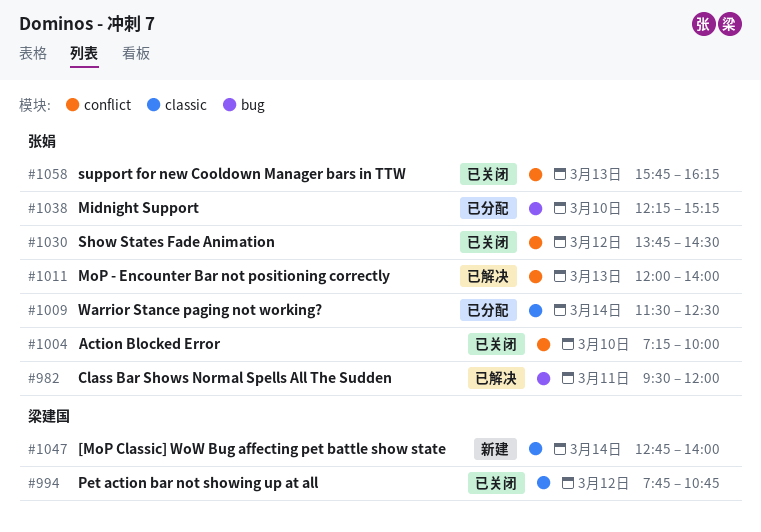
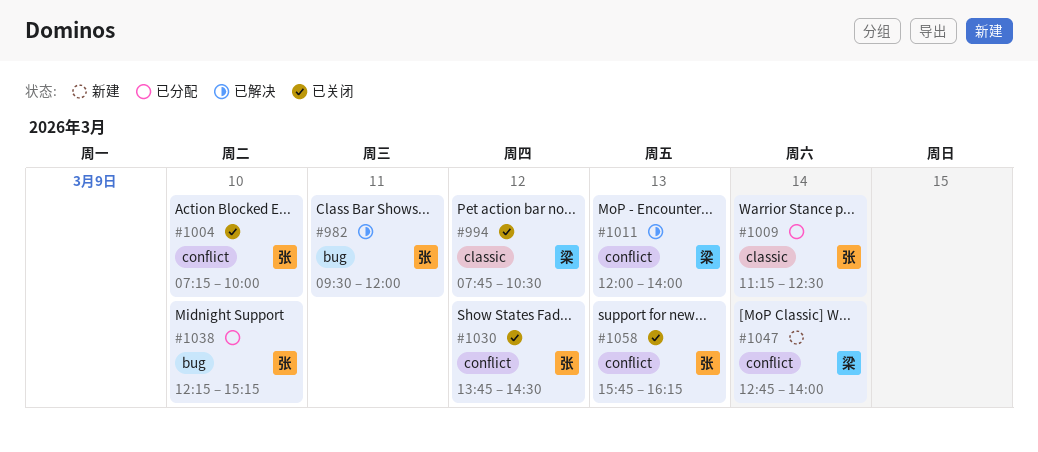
#994, ends: 10:45 -> 10:30
#1009, begins: 11:30 -> 11:15
#1011, owner: 张娟 -> 梁建国
#1047, label: classic -> conflict

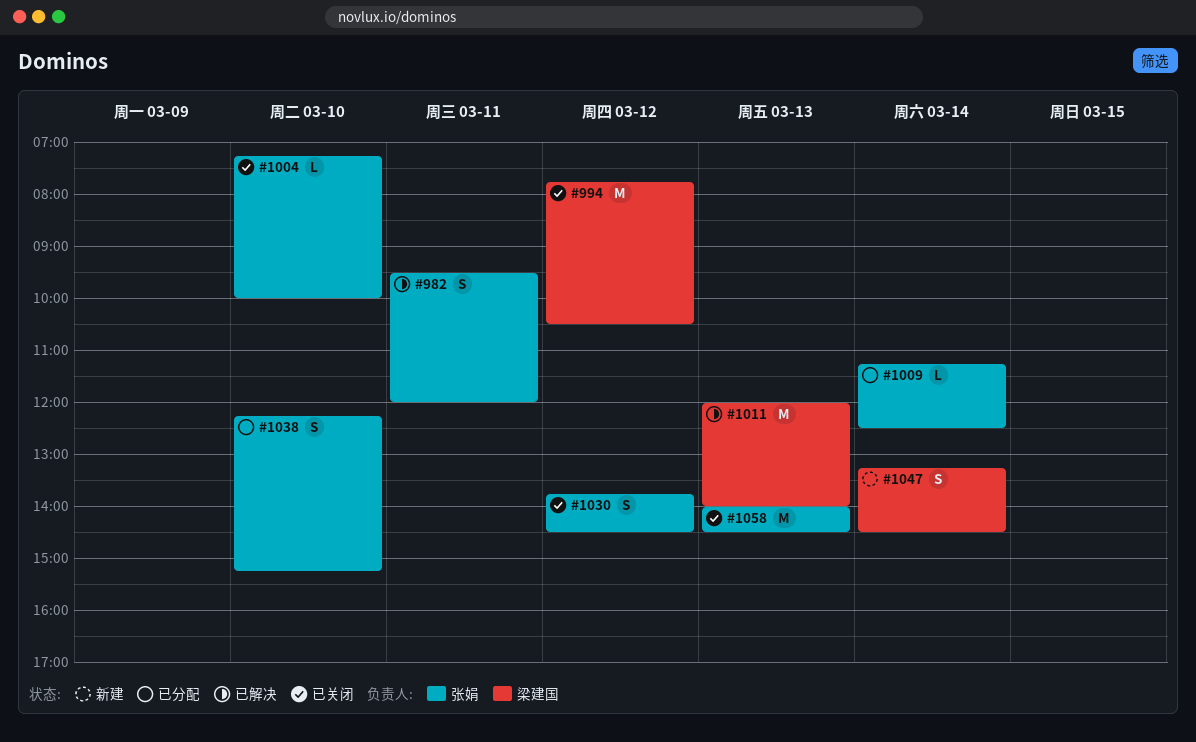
#1047, begins: 12:45 -> 13:15
#1047, ends: 14:00 -> 14:30
#1058, begins: 15:45 -> 14:00
#1058, ends: 16:15 -> 14:30

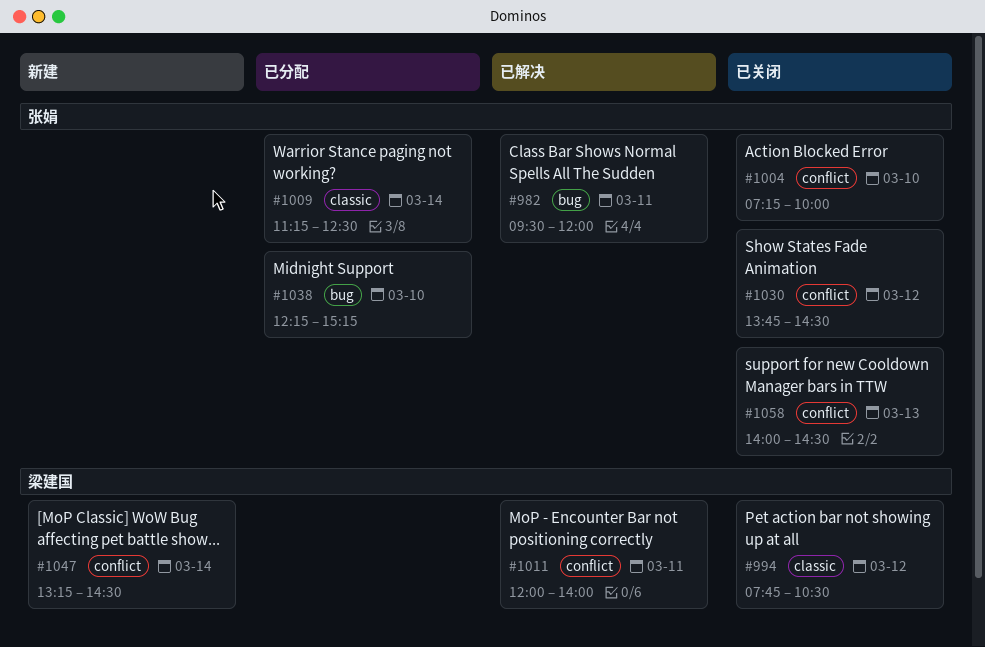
#1011, day: Mar 13 -> Mar 11

